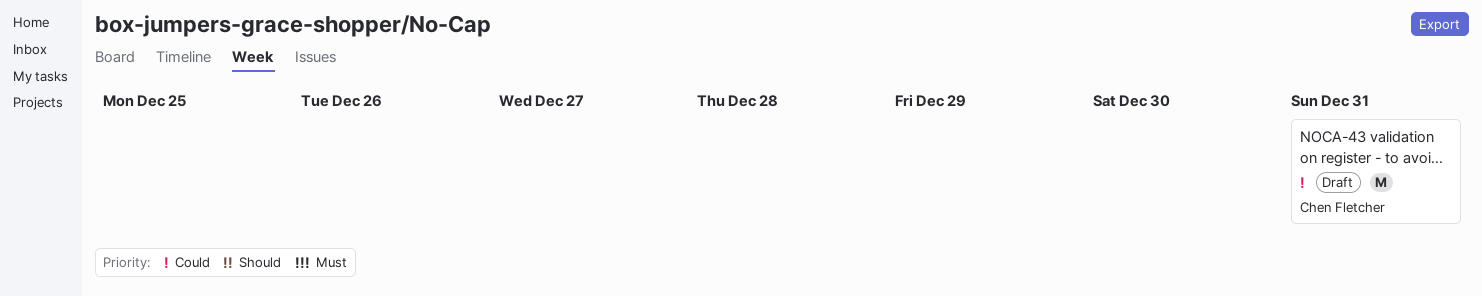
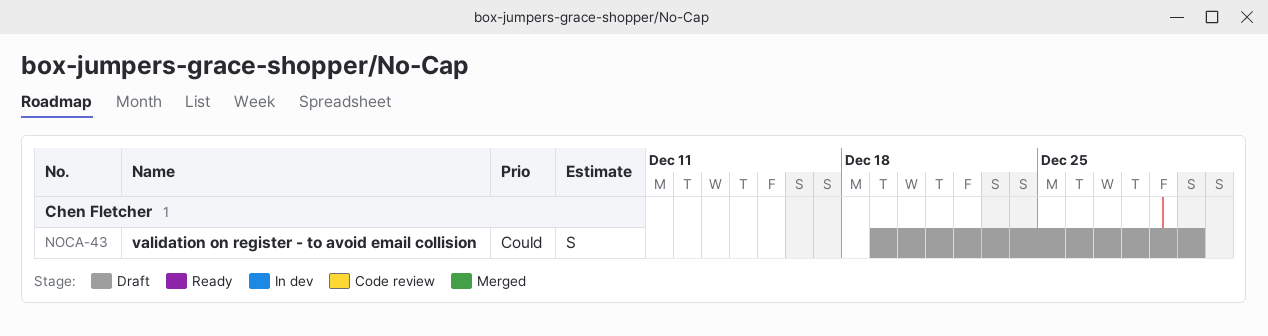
NOCA-43, estimate: M -> S
NOCA-43, due: Dec 31 -> Dec 30

